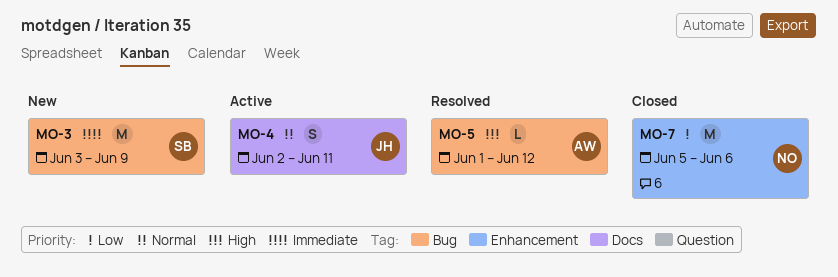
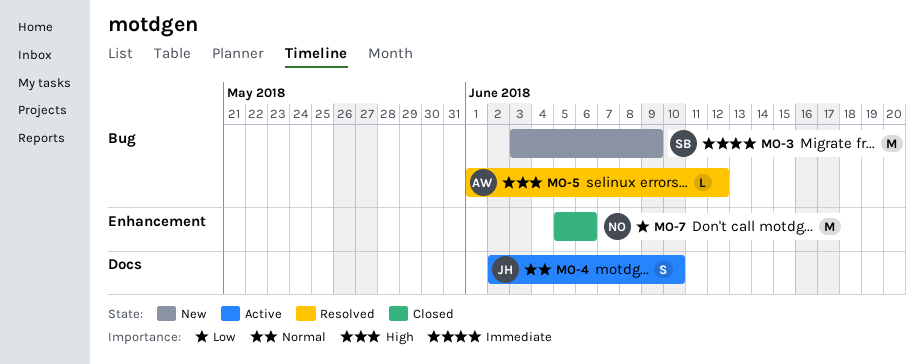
MO-4, due: Jun 11 -> Jun 10

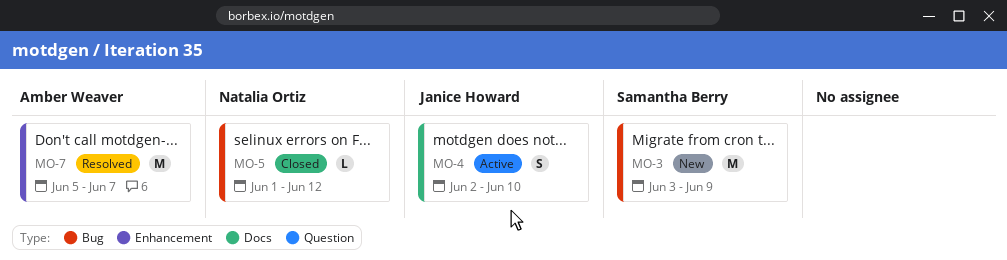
MO-5, status: Resolved -> Closed
MO-5, owner: Amber Weaver -> Natalia Ortiz
MO-7, status: Closed -> Resolved
MO-7, owner: Natalia Ortiz -> Amber Weaver
MO-7, due: Jun 6 -> Jun 7

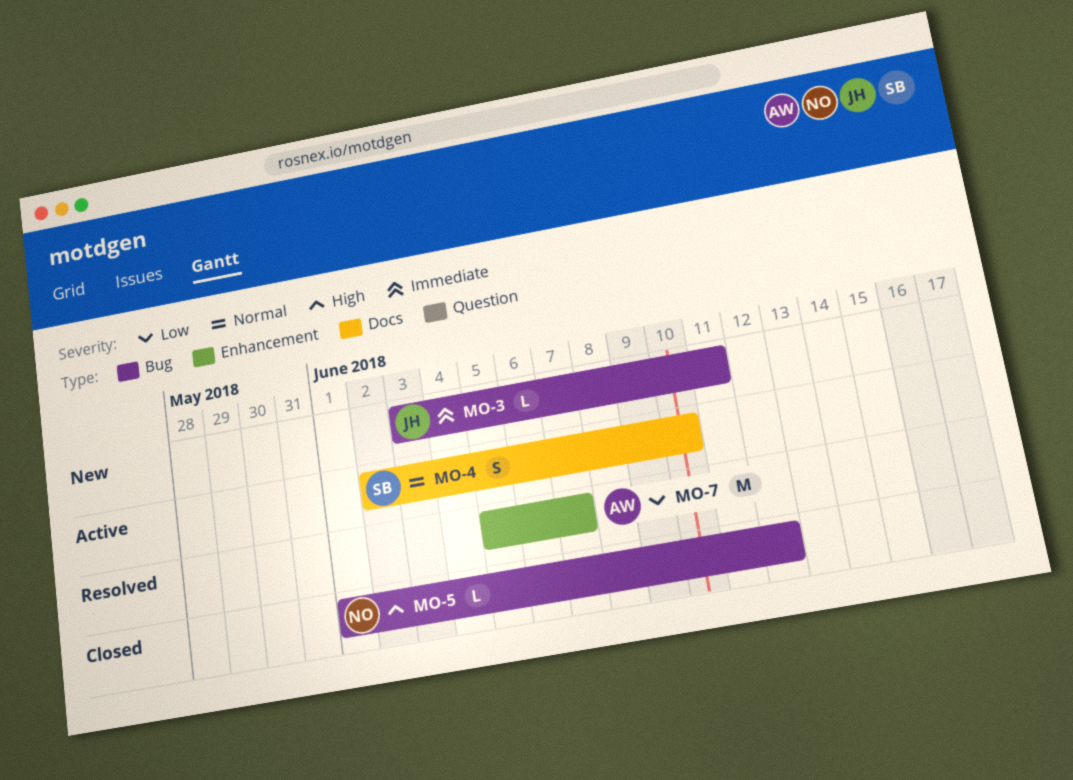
MO-3, owner: Samantha Berry -> Janice Howard
MO-3, estimate: M -> L
MO-3, due: Jun 9 -> Jun 11
MO-4, owner: Janice Howard -> Samantha Berry

